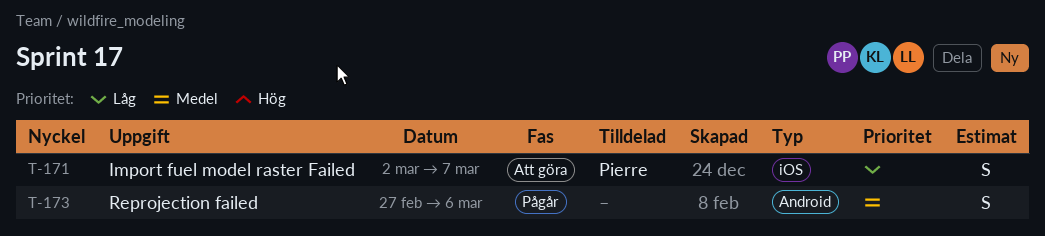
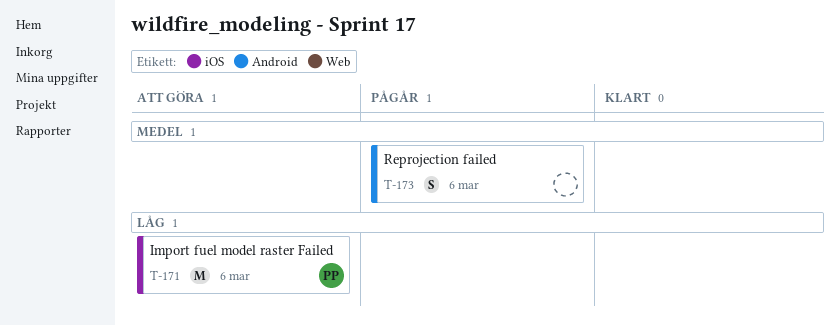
T-171, estimate: S -> M
T-171, due: Mar 7 -> Mar 6

